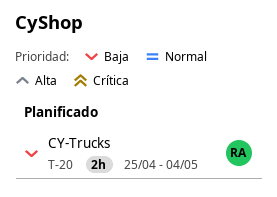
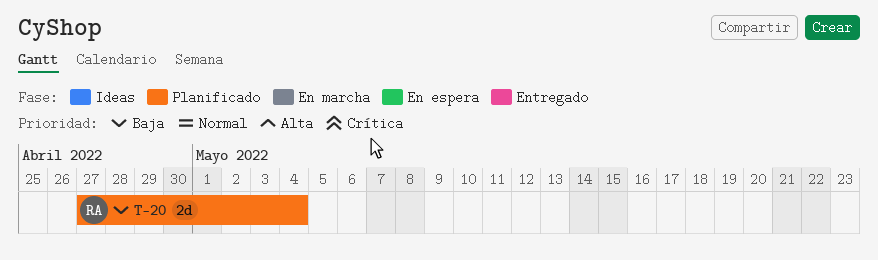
T-20, estimate: 2h -> 2d
T-20, start: Apr 25 -> Apr 27

